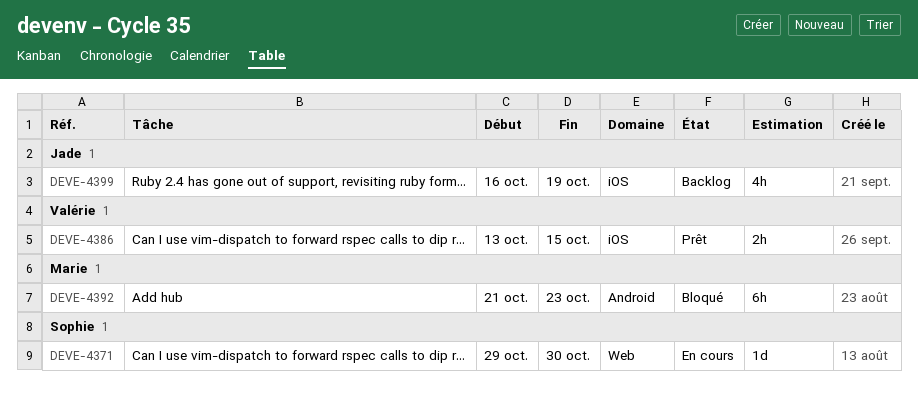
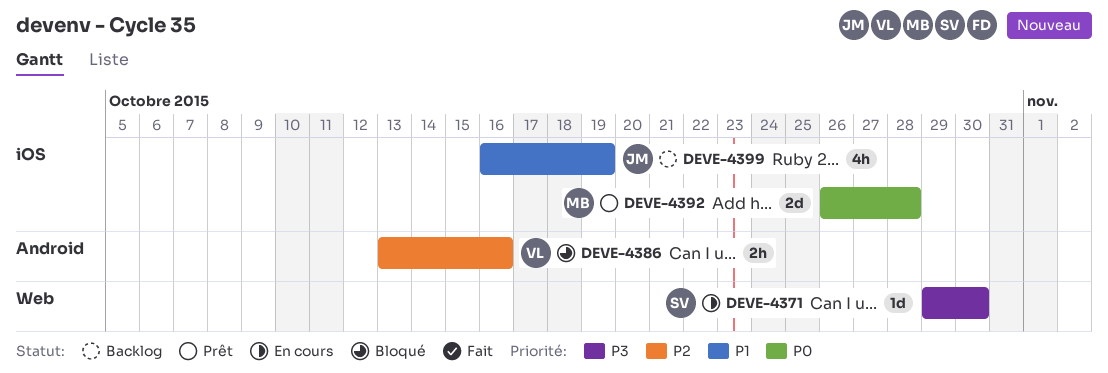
DEVE-4386, status: Prêt -> Bloqué
DEVE-4386, label: iOS -> Android
DEVE-4386, due: Oct 15 -> Oct 16
DEVE-4392, status: Bloqué -> Prêt
DEVE-4392, label: Android -> iOS
DEVE-4392, estimate: 6h -> 2d
DEVE-4392, start: Oct 21 -> Oct 26
DEVE-4392, due: Oct 23 -> Oct 28

